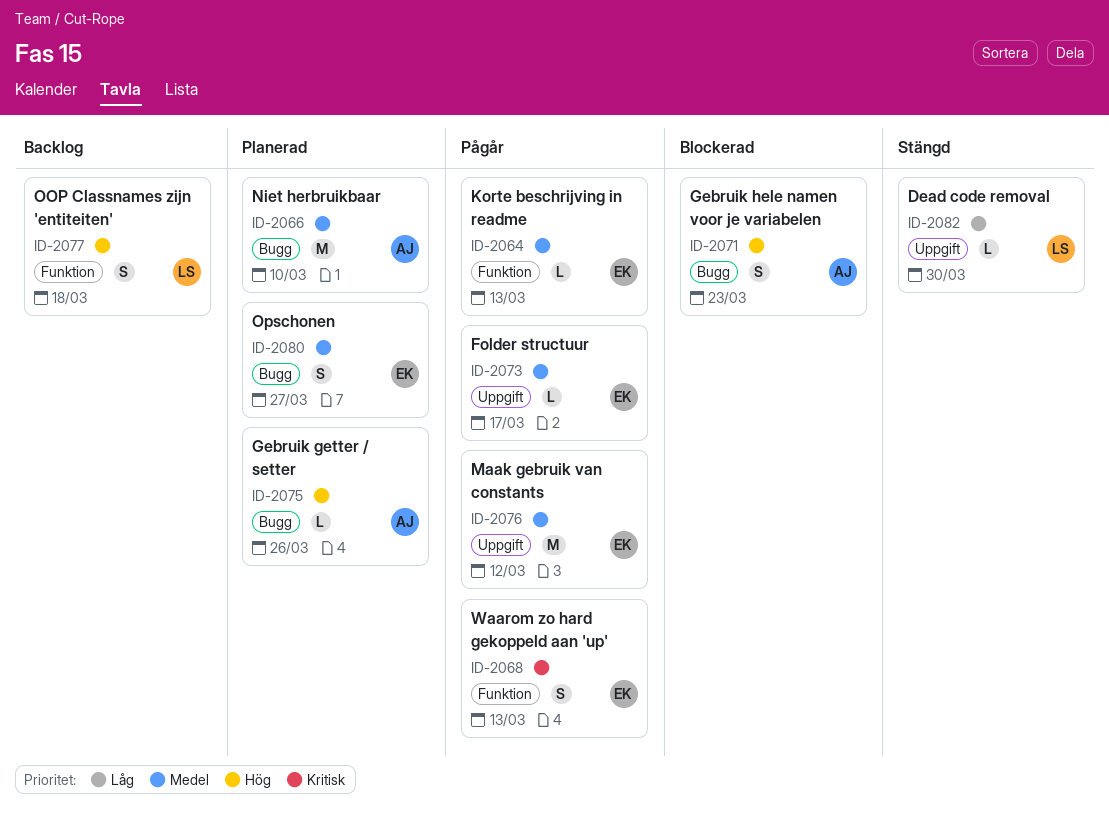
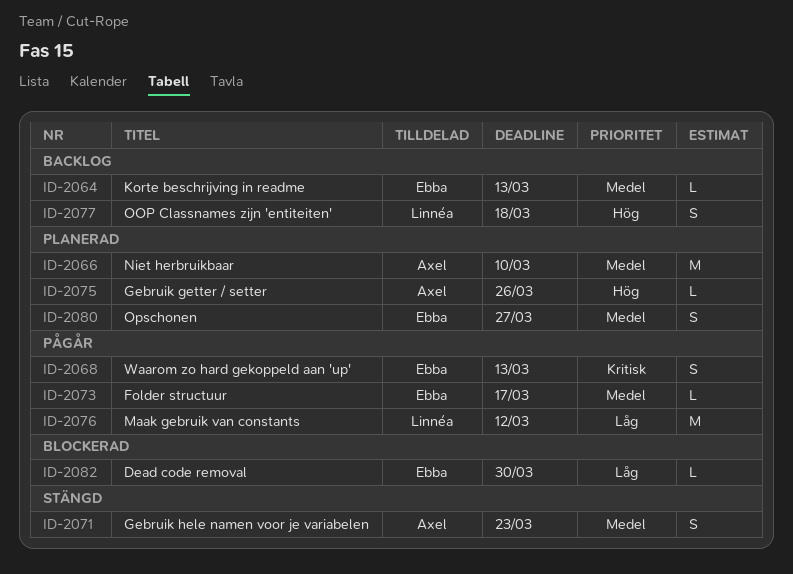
ID-2064, status: Pågår -> Backlog
ID-2071, status: Blockerad -> Stängd
ID-2071, priority: Hög -> Medel
ID-2076, owner: Ebba -> Linnéa
ID-2076, priority: Medel -> Låg
ID-2082, status: Stängd -> Blockerad
ID-2082, owner: Linnéa -> Ebba

